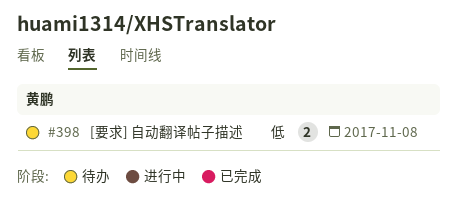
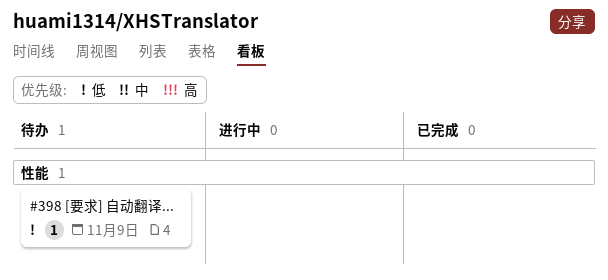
#398, estimate: 2 -> 1
#398, due: Nov 8 -> Nov 9

